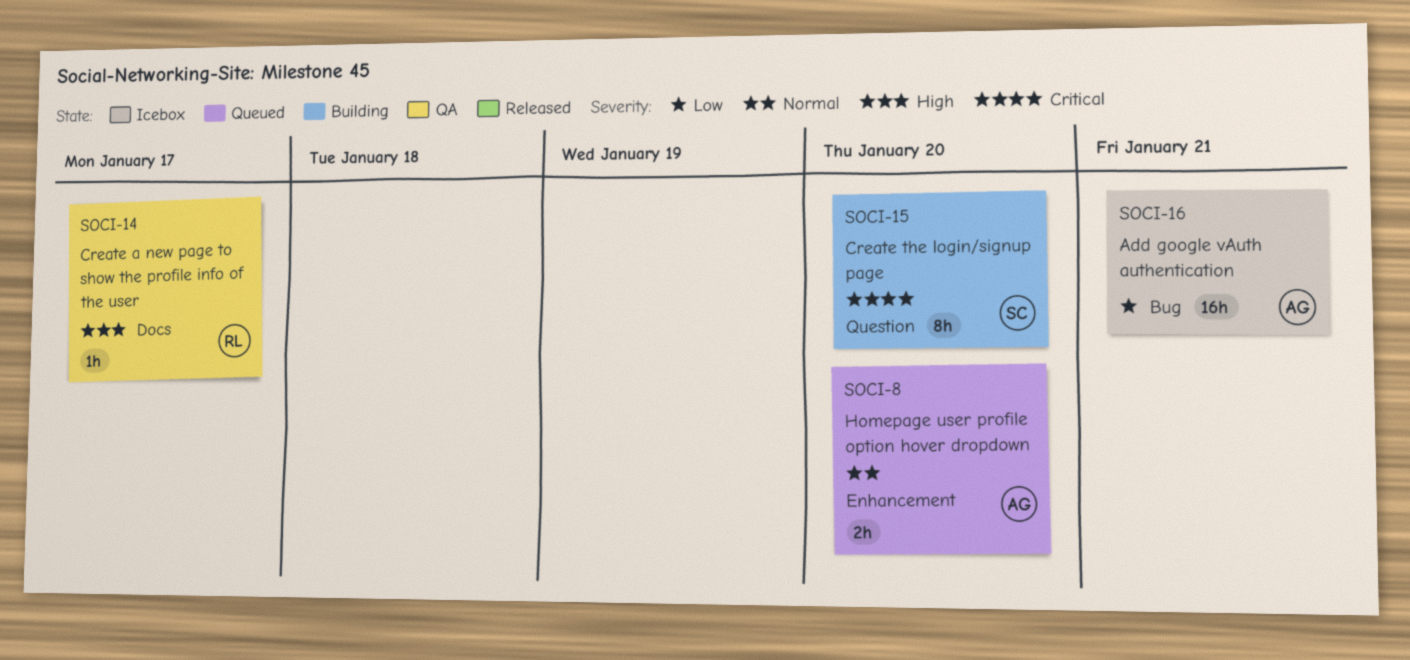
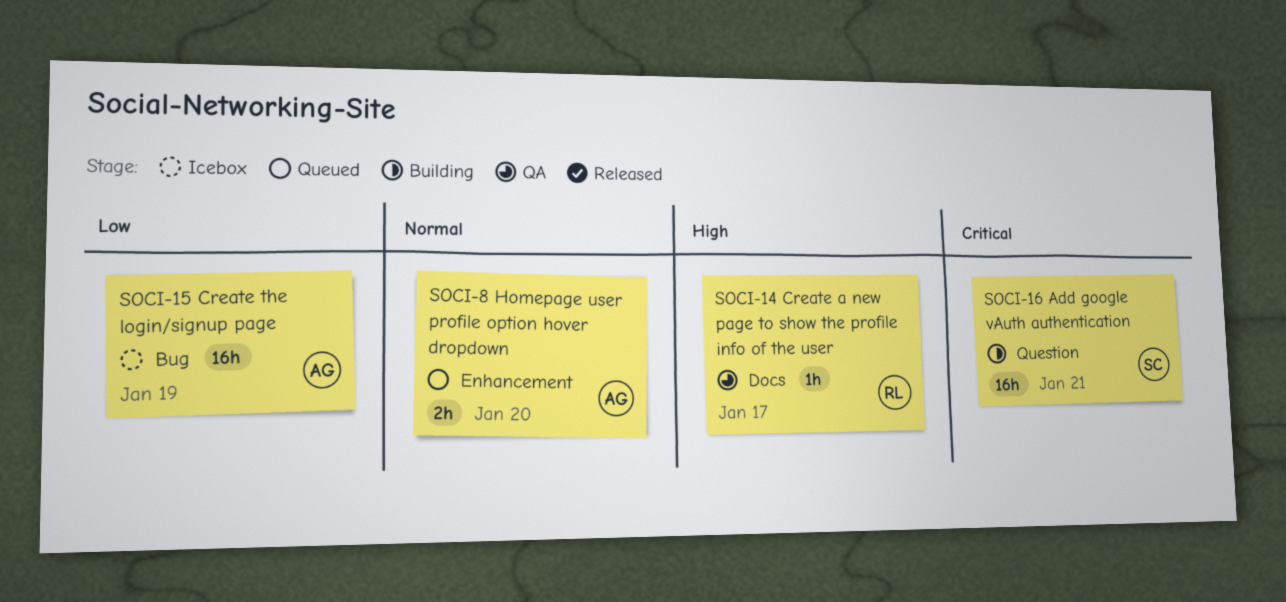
SOCI-15, status: Building -> Icebox
SOCI-15, owner: SC -> AG
SOCI-15, priority: Critical -> Low
SOCI-15, label: Question -> Bug
SOCI-15, estimate: 8h -> 16h
SOCI-15, due: Jan 20 -> Jan 19
SOCI-16, status: Icebox -> Building
SOCI-16, owner: AG -> SC
SOCI-16, priority: Low -> Critical
SOCI-16, label: Bug -> Question

